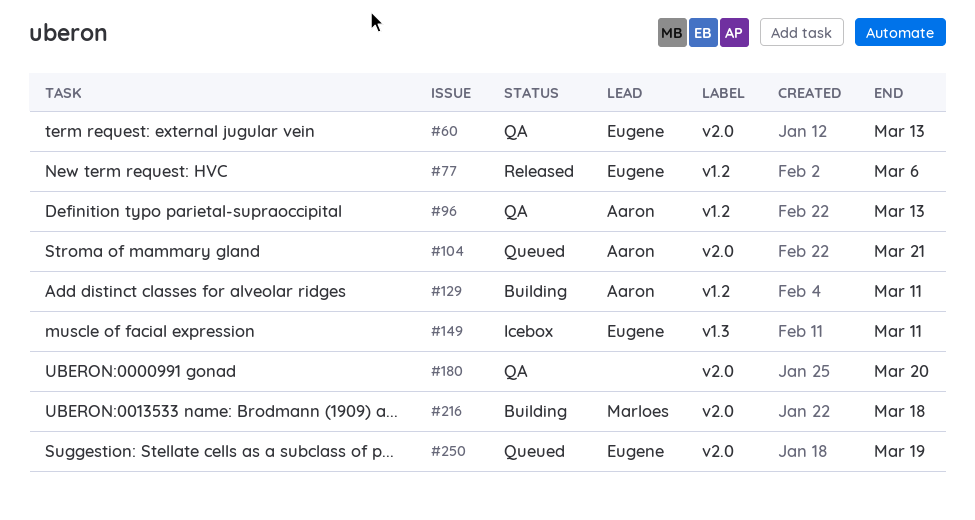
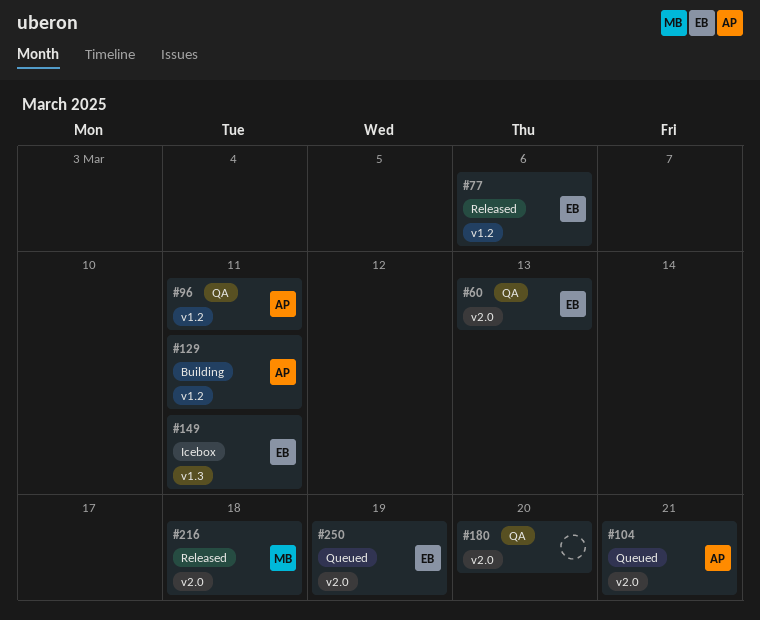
#96, due: Mar 13 -> Mar 11
#216, status: Building -> Released

